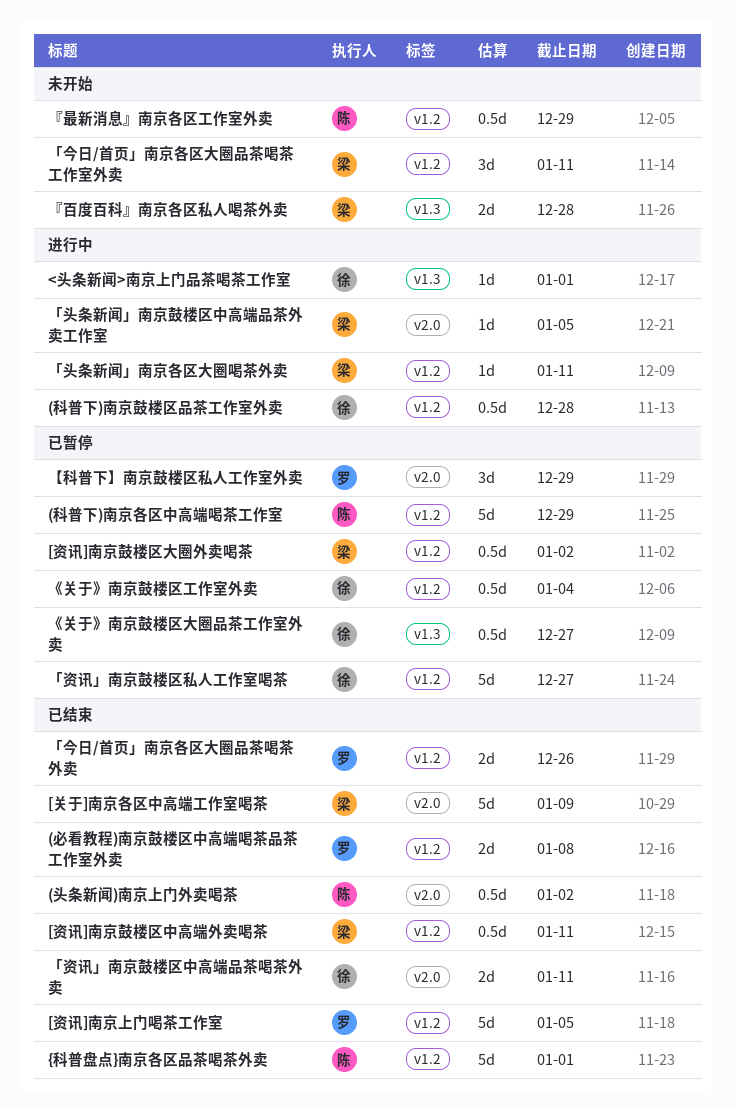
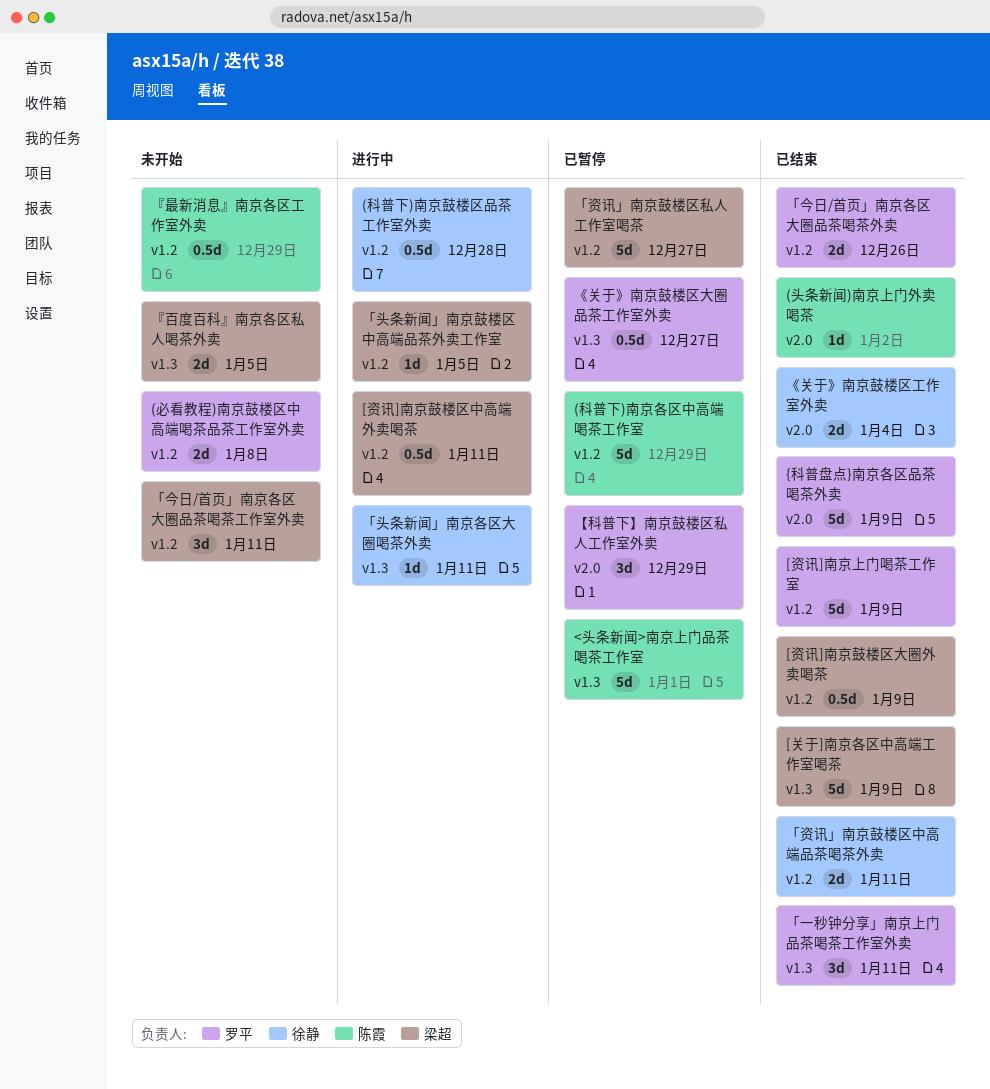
(头条新闻)南京上门外卖喝茶, estimate: 0.5d -> 1d
(必看教程)南京鼓楼区中高端喝茶品茶工作室外卖, status: 已结束 -> 未开始
<头条新闻>南京上门品茶喝茶工作室, status: 进行中 -> 已暂停
<头条新闻>南京上门品茶喝茶工作室, owner: 徐静 -> 陈霞
<头条新闻>南京上门品茶喝茶工作室, estimate: 1d -> 5d
[关于]南京各区中高端工作室喝茶, label: v2.0 -> v1.3
[资讯]南京上门喝茶工作室, due: Jan 5 -> Jan 9
[资讯]南京鼓楼区中高端外卖喝茶, status: 已结束 -> 进行中
[资讯]南京鼓楼区大圈外卖喝茶, status: 已暂停 -> 已结束
[资讯]南京鼓楼区大圈外卖喝茶, due: Jan 2 -> Jan 9
{科普盘点}南京各区品茶喝茶外卖, owner: 陈霞 -> 罗平
{科普盘点}南京各区品茶喝茶外卖, label: v1.2 -> v2.0
{科普盘点}南京各区品茶喝茶外卖, due: Jan 1 -> Jan 9
《关于》南京鼓楼区大圈品茶工作室外卖, owner: 徐静 -> 罗平
《关于》南京鼓楼区工作室外卖, status: 已暂停 -> 已结束
《关于》南京鼓楼区工作室外卖, label: v1.2 -> v2.0
《关于》南京鼓楼区工作室外卖, estimate: 0.5d -> 2d
「一秒钟分享」南京上门品茶喝茶工作室外卖: none -> present
「头条新闻」南京各区大圈喝茶外卖, owner: 梁超 -> 徐静
「头条新闻」南京各区大圈喝茶外卖, label: v1.2 -> v1.3
「头条新闻」南京鼓楼区中高端品茶外卖工作室, label: v2.0 -> v1.2
「资讯」南京鼓楼区中高端品茶喝茶外卖, label: v2.0 -> v1.2
「资讯」南京鼓楼区私人工作室喝茶, owner: 徐静 -> 梁超
『百度百科』南京各区私人喝茶外卖, due: Dec 28 -> Jan 5

